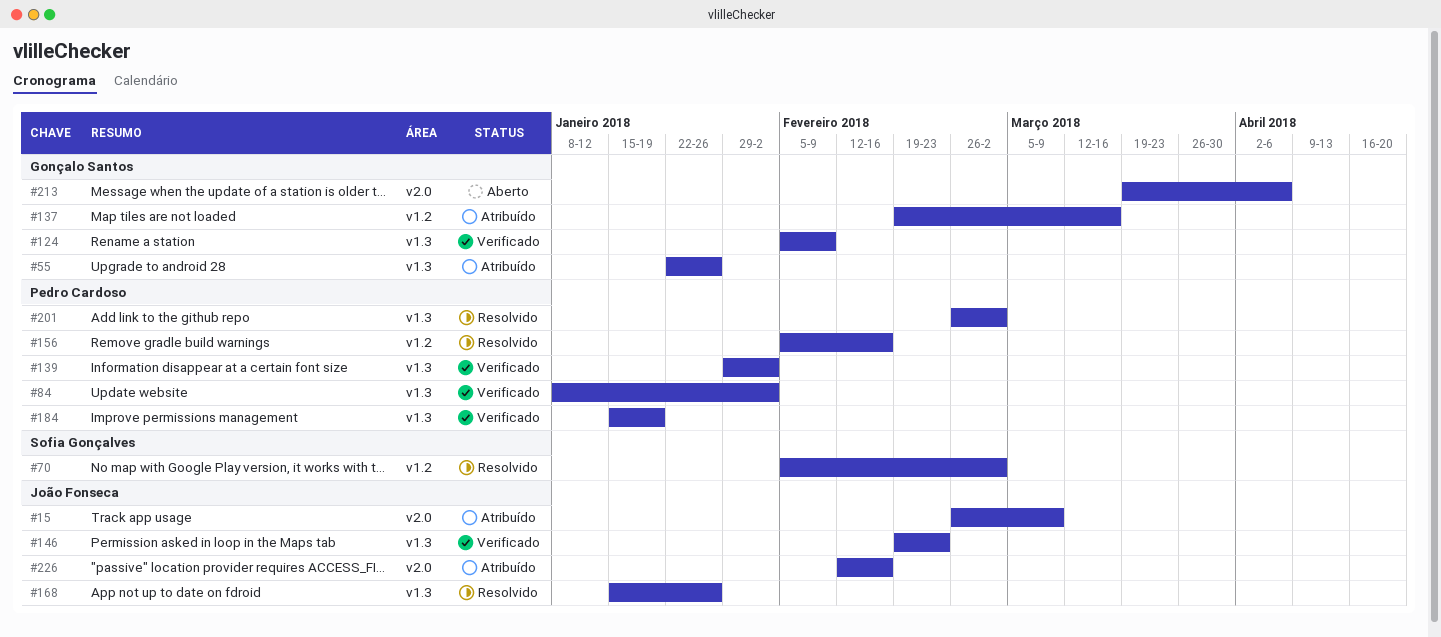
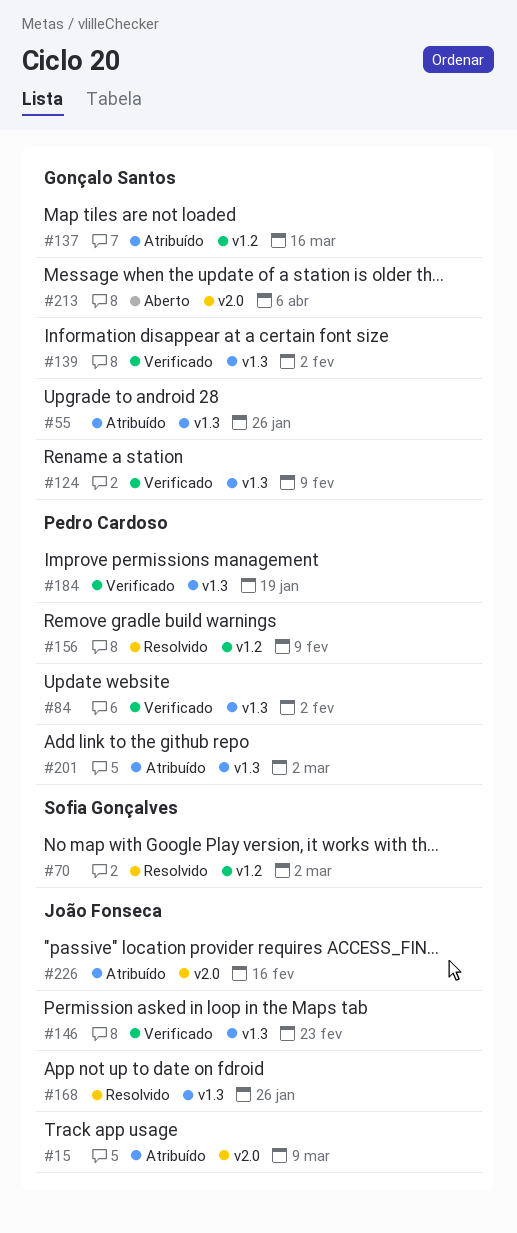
#139, owner: Pedro Cardoso -> Gonçalo Santos
#156, due: Feb 16 -> Feb 9
#201, status: Resolvido -> Atribuído

